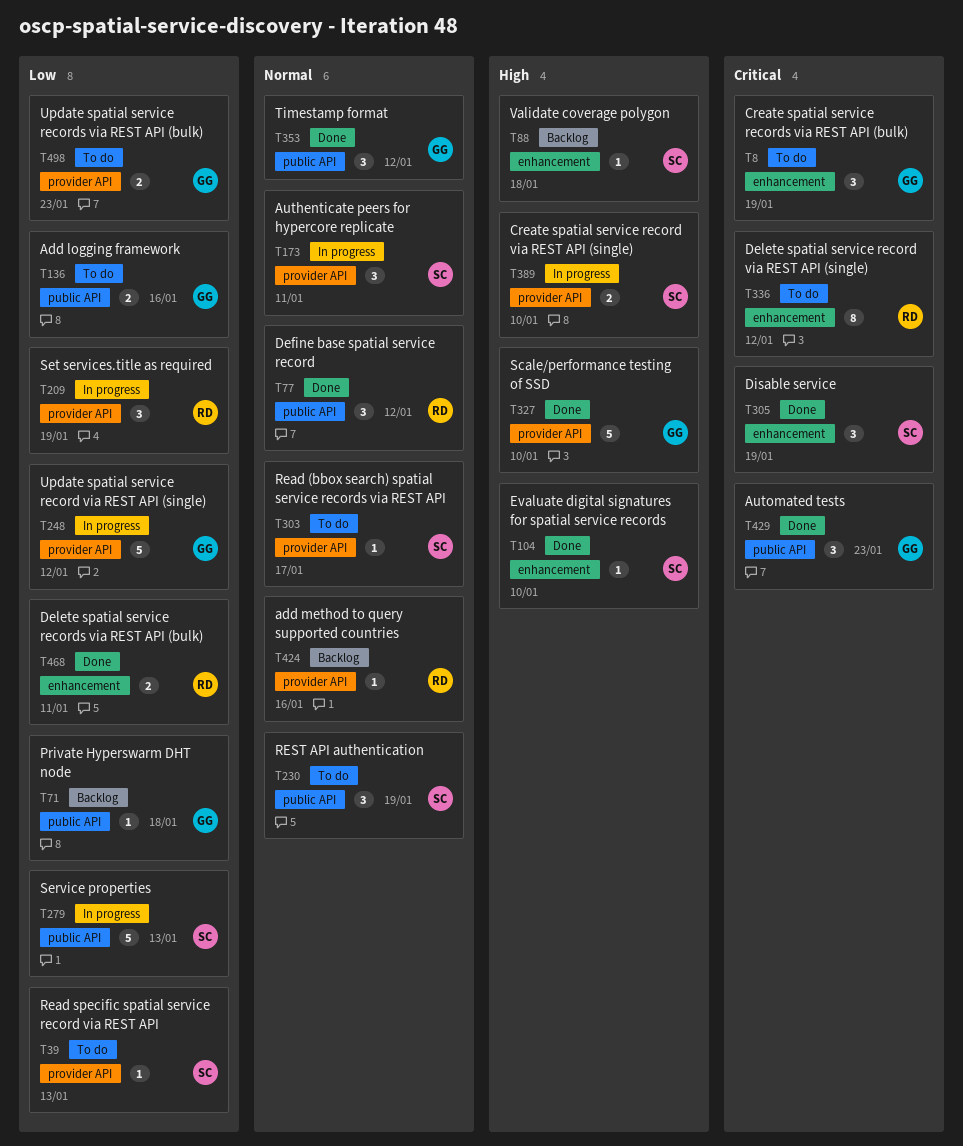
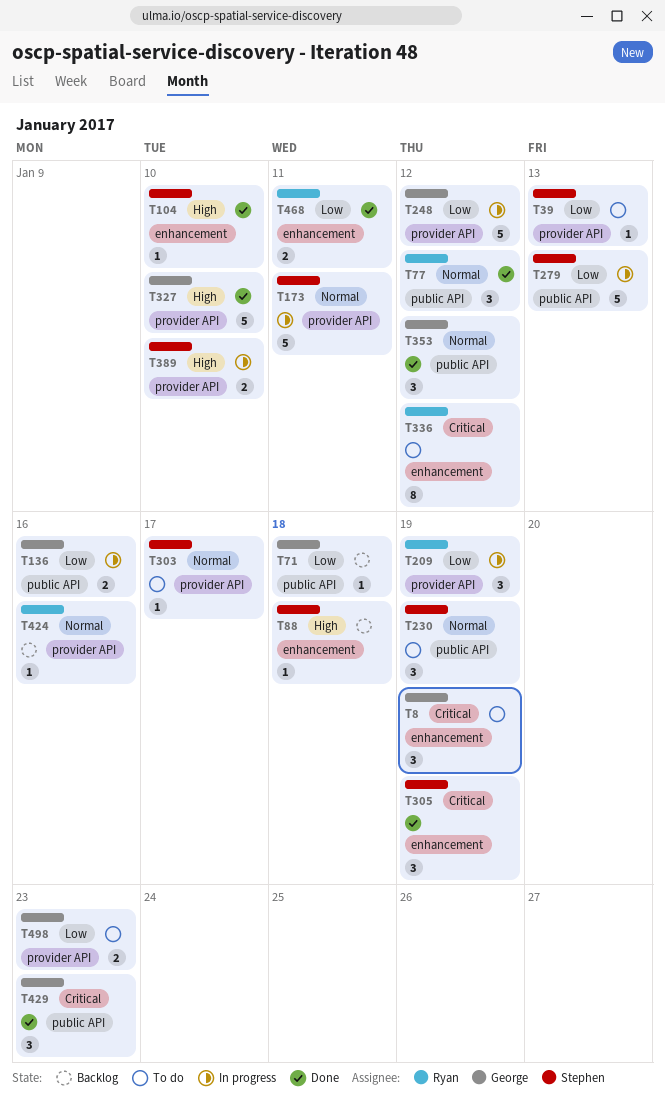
T136, status: To do -> In progress
T173, estimate: 3 -> 5

